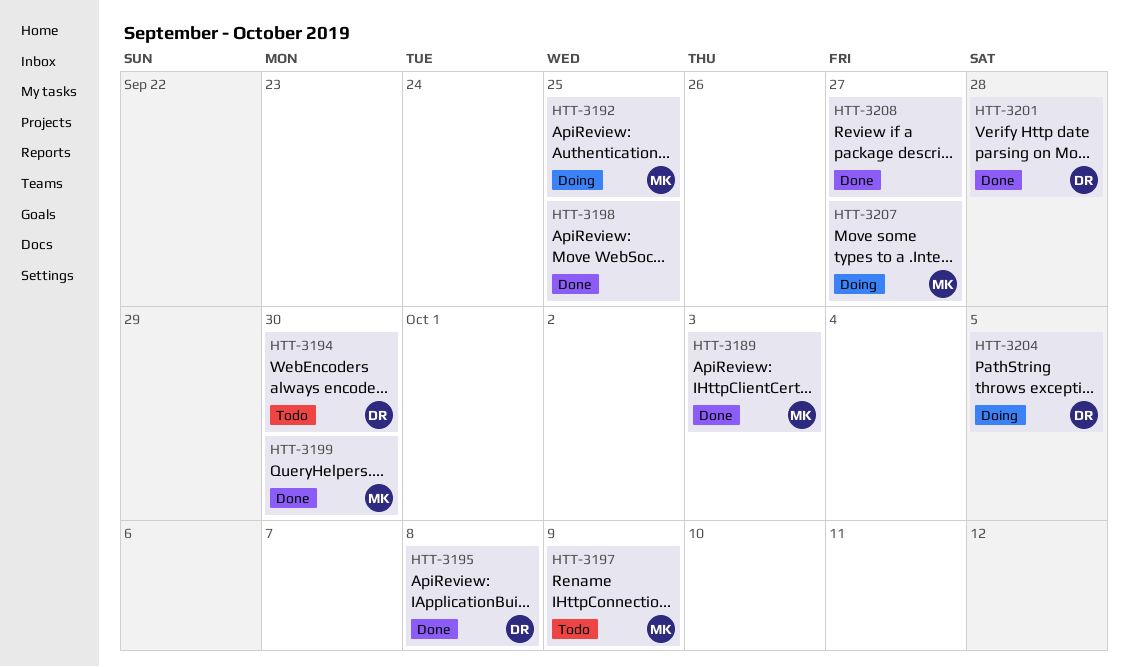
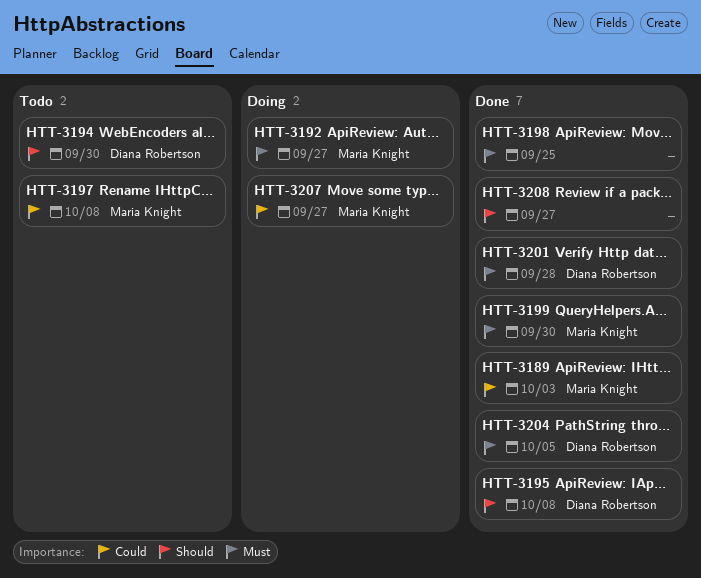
HTT-3192, due: Sep 25 -> Sep 27
HTT-3197, due: Oct 9 -> Oct 8
HTT-3204, status: Doing -> Done

